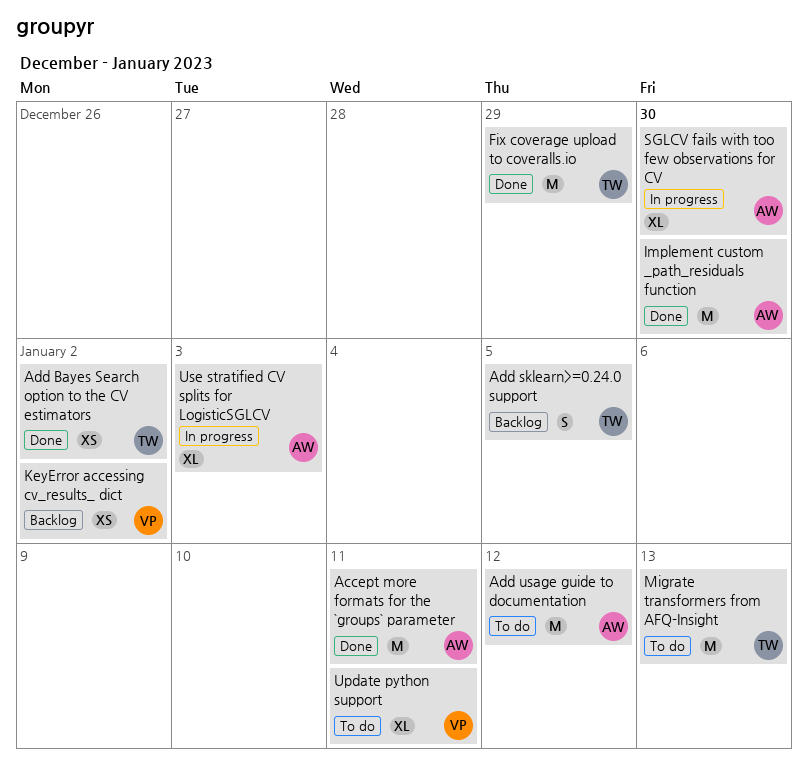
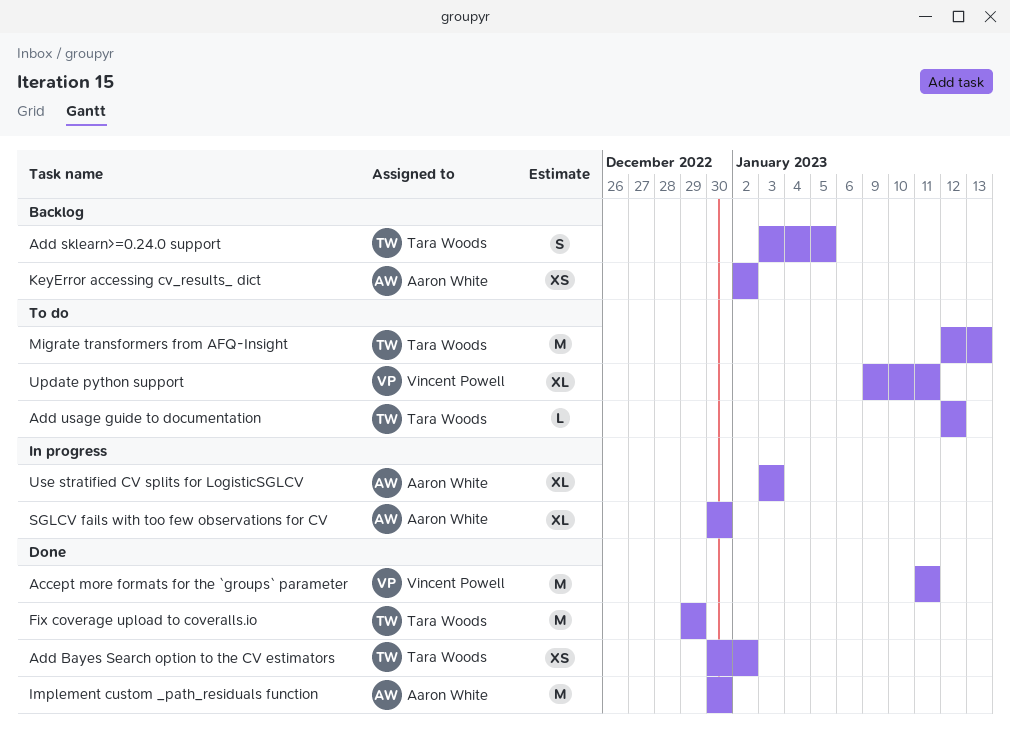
Accept more formats for the `groups` parameter, owner: Aaron White -> Vincent Powell
Add usage guide to documentation, owner: Aaron White -> Tara Woods
Add usage guide to documentation, estimate: M -> L
KeyError accessing cv_results_ dict, owner: Vincent Powell -> Aaron White

